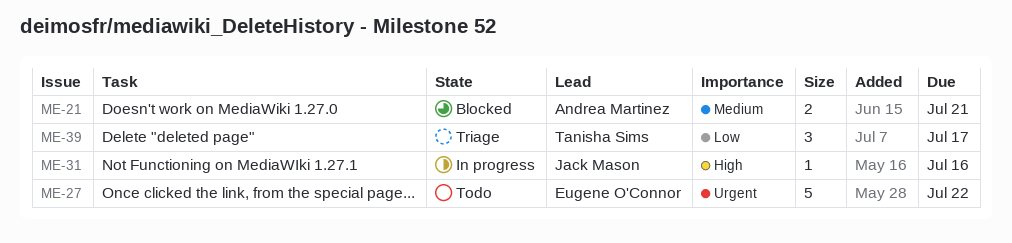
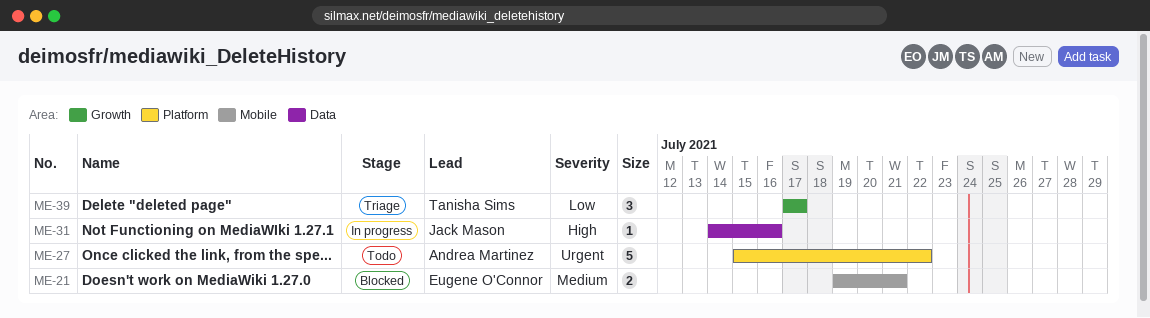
ME-21, owner: Andrea Martinez -> Eugene O'Connor
ME-27, owner: Eugene O'Connor -> Andrea Martinez

